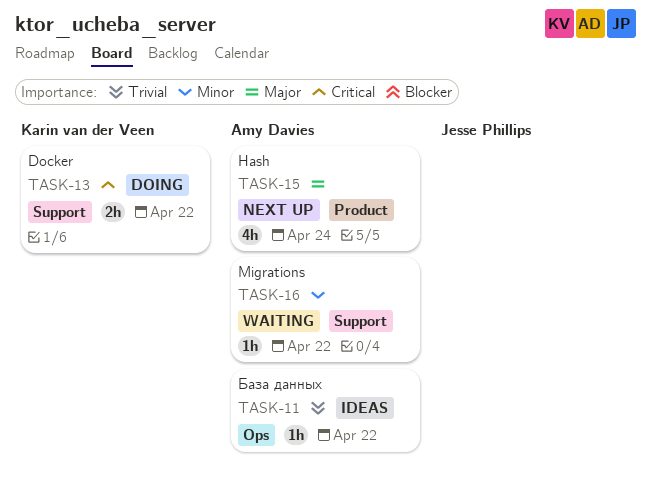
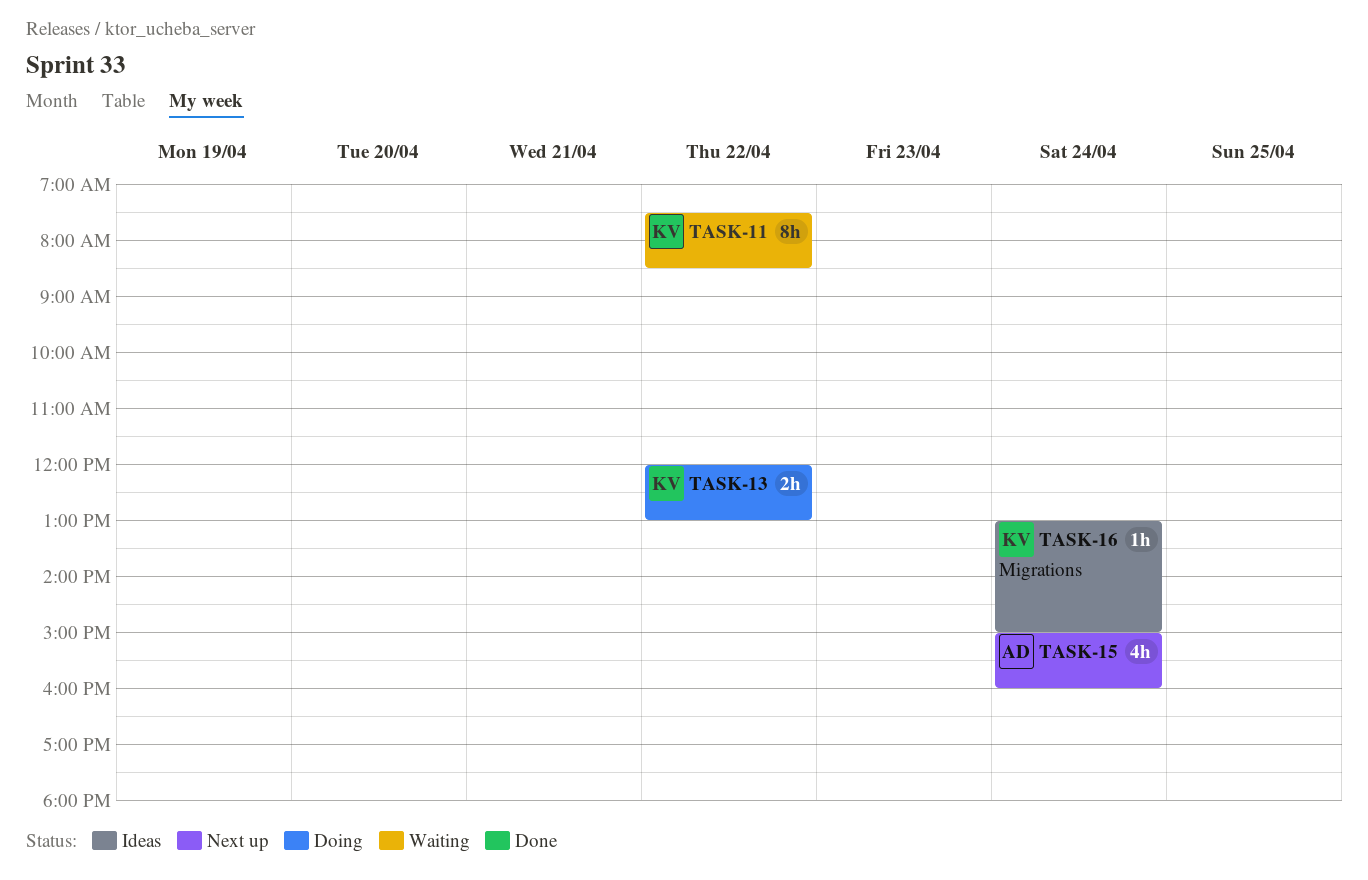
TASK-11, status: Ideas -> Waiting
TASK-11, owner: Amy Davies -> Karin van der Veen
TASK-11, estimate: 1h -> 8h
TASK-16, status: Waiting -> Ideas
TASK-16, owner: Amy Davies -> Karin van der Veen
TASK-16, day: Apr 22 -> Apr 24

